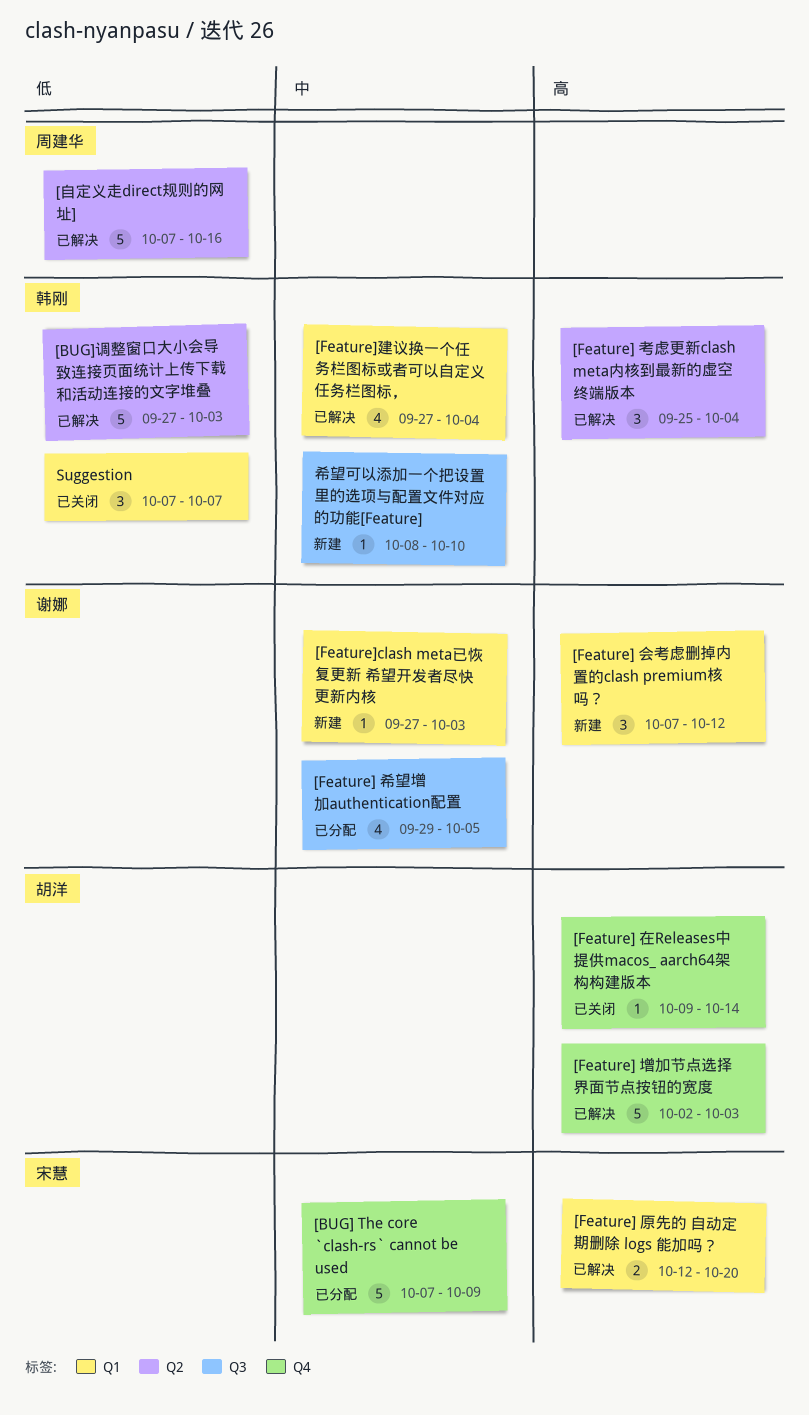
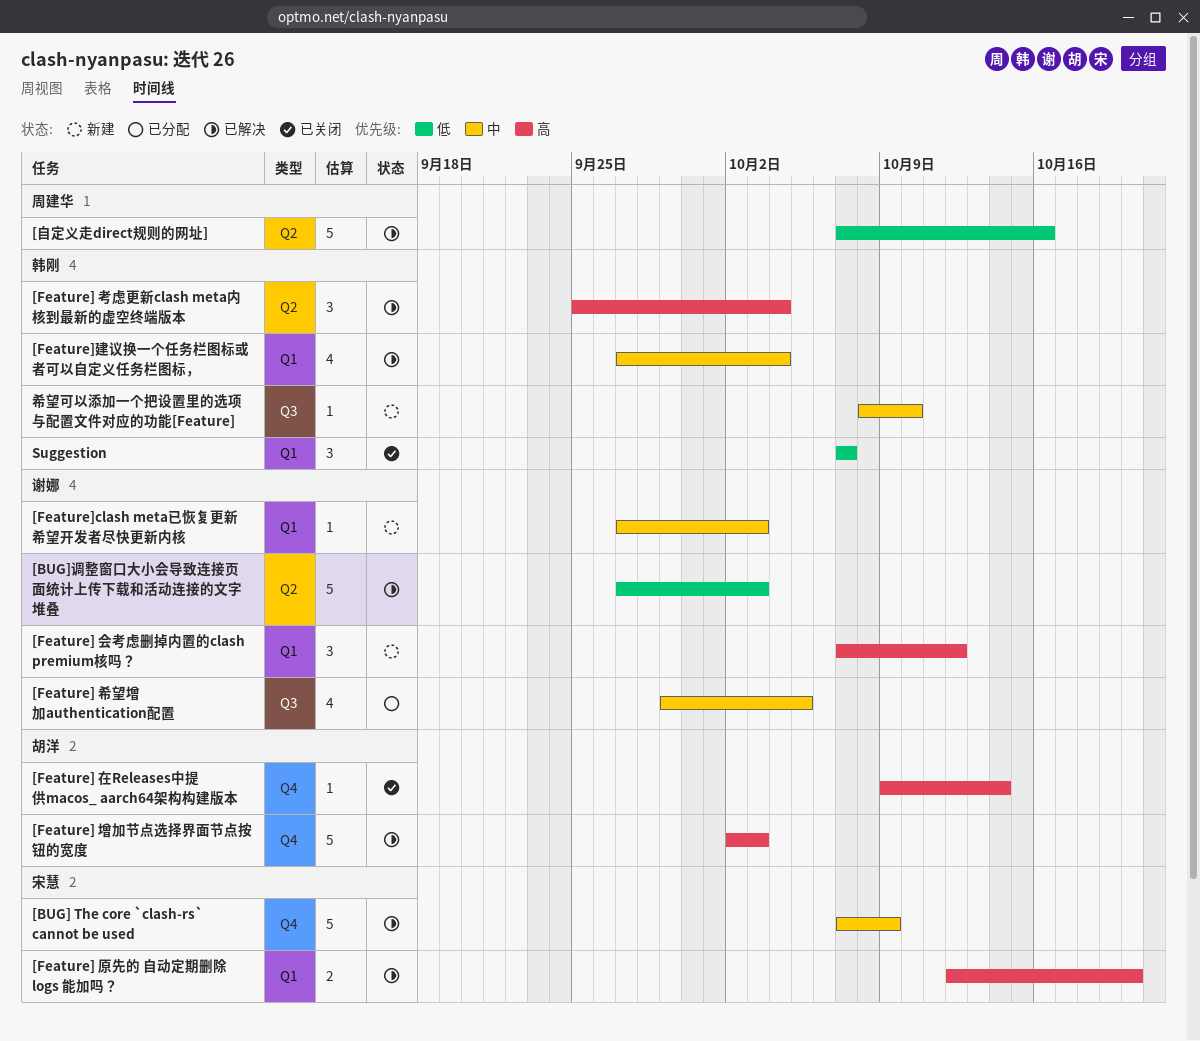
[BUG] The core `clash-rs` cannot be used, status: 已分配 -> 已解决
[BUG]调整窗口大小会导致连接页面统计上传下载和活动连接的文字堆叠, owner: 韩刚 -> 谢娜

